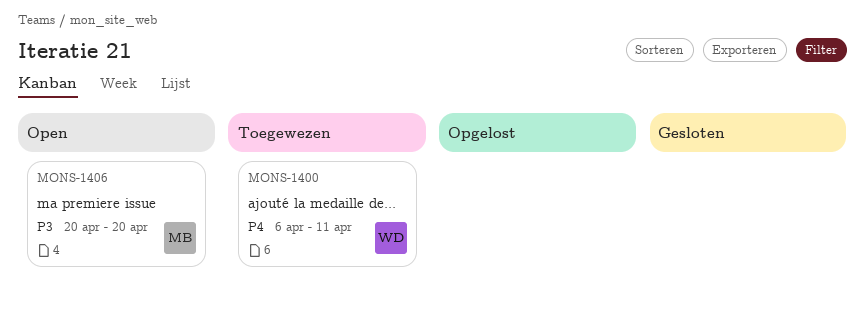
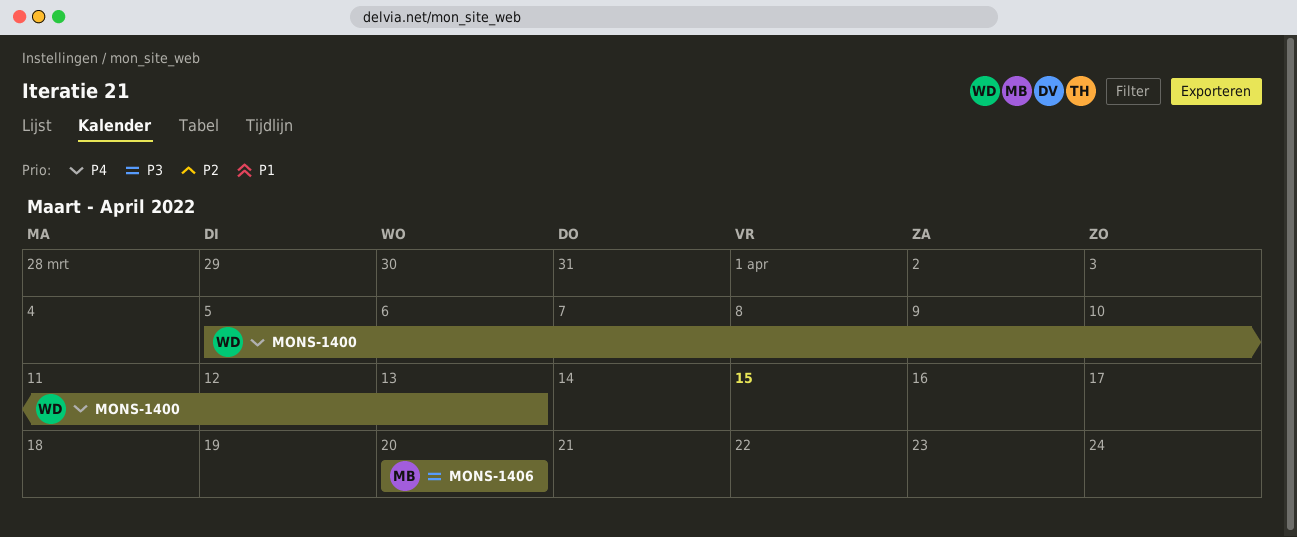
MONS-1400, start: Apr 6 -> Apr 5
MONS-1400, due: Apr 11 -> Apr 13

